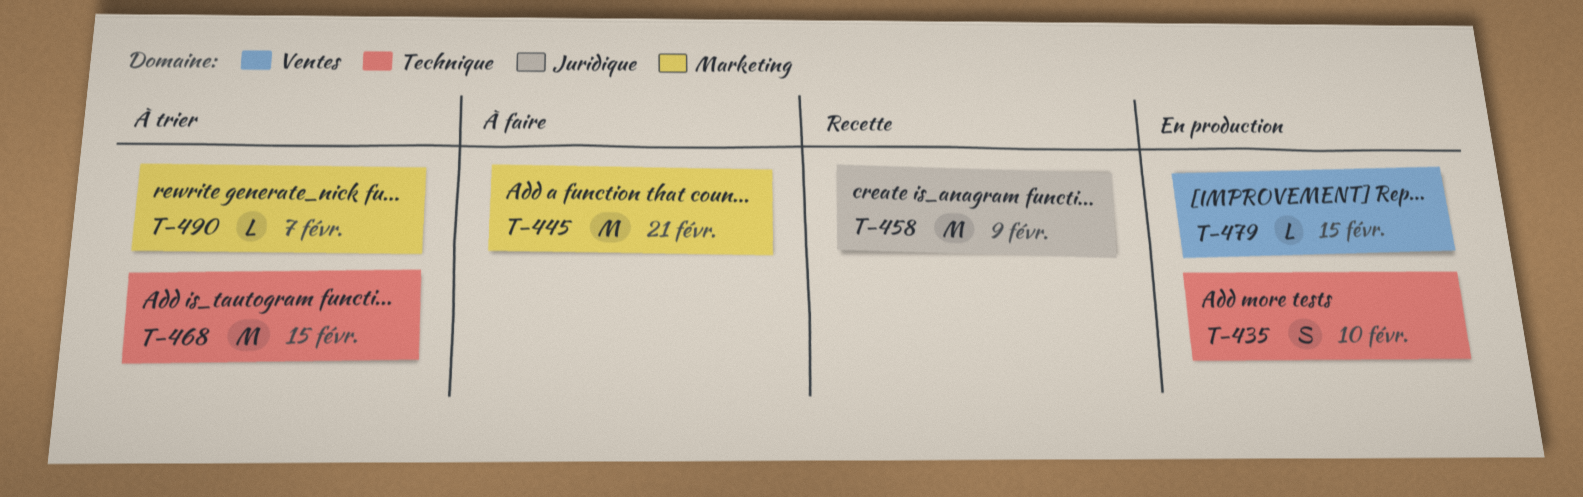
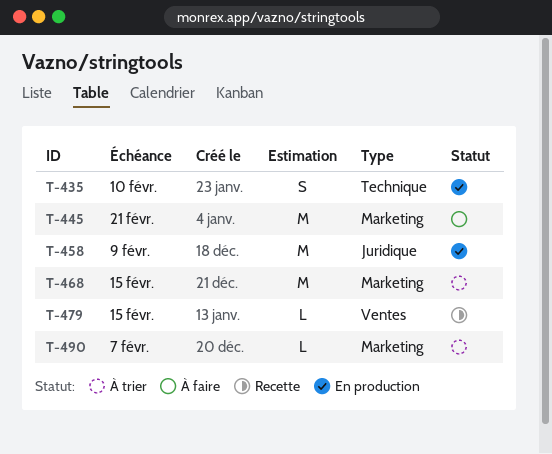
T-458, status: Recette -> En production
T-468, label: Technique -> Marketing
T-479, status: En production -> Recette

